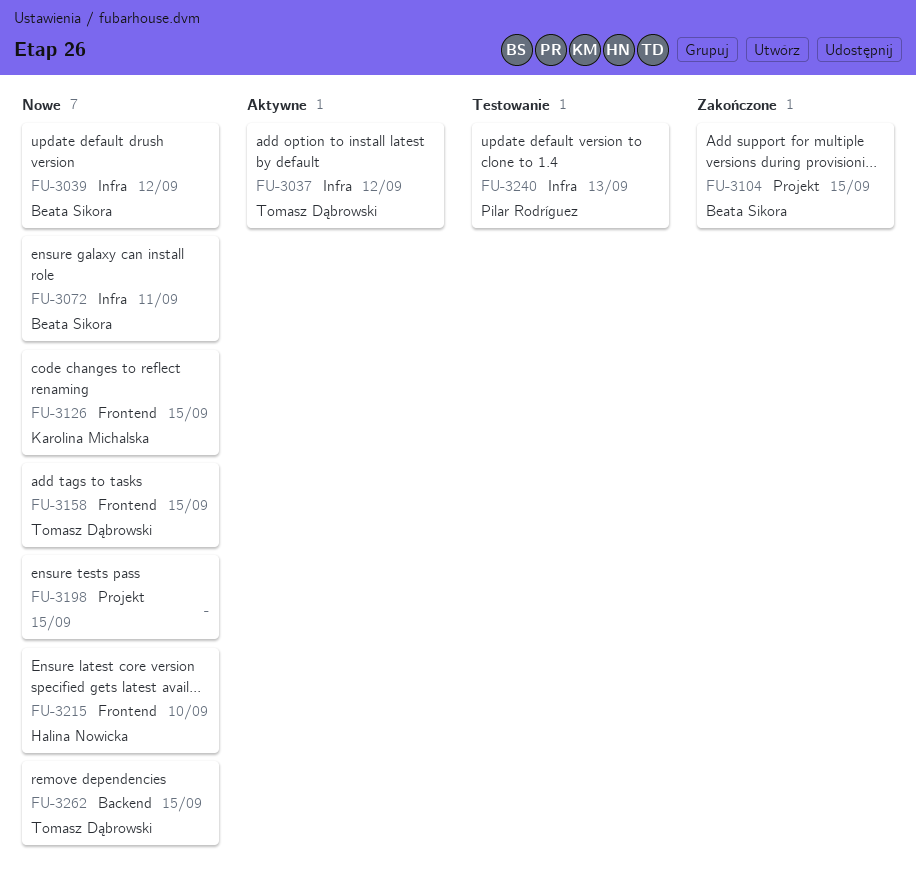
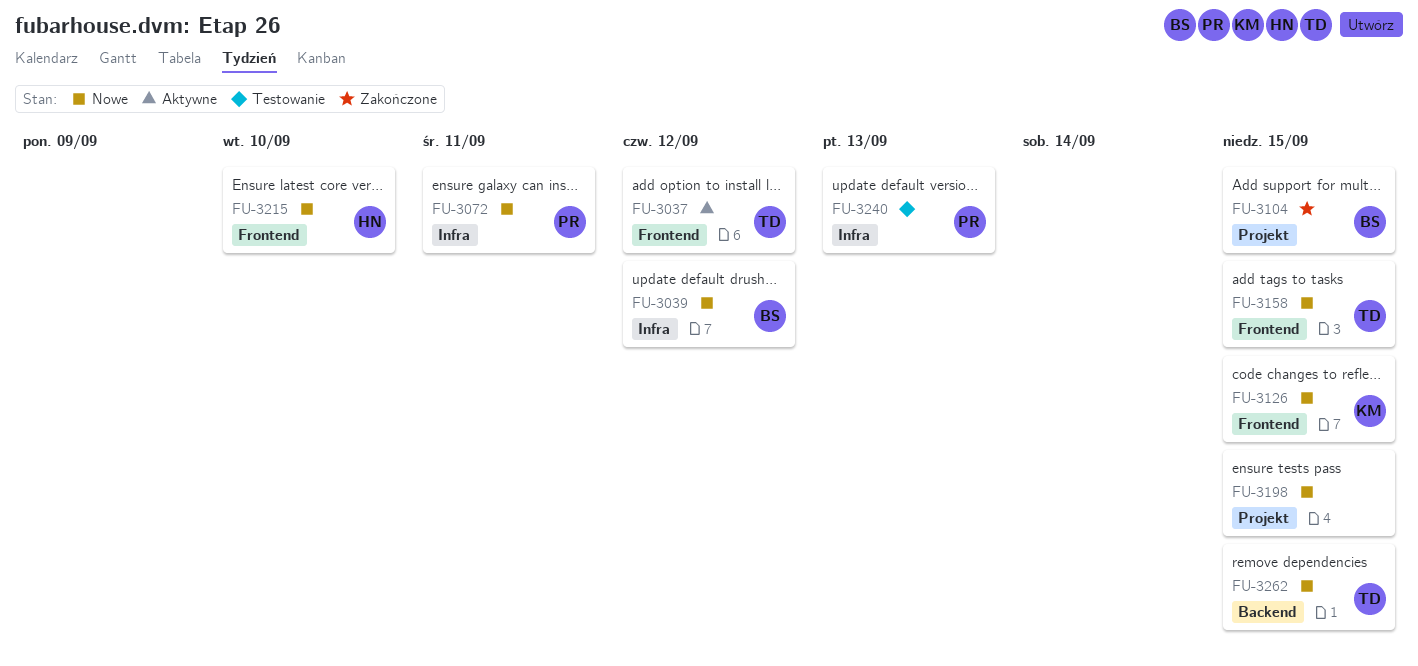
FU-3037, label: Infra -> Frontend
FU-3072, owner: Beata Sikora -> Pilar Rodríguez

